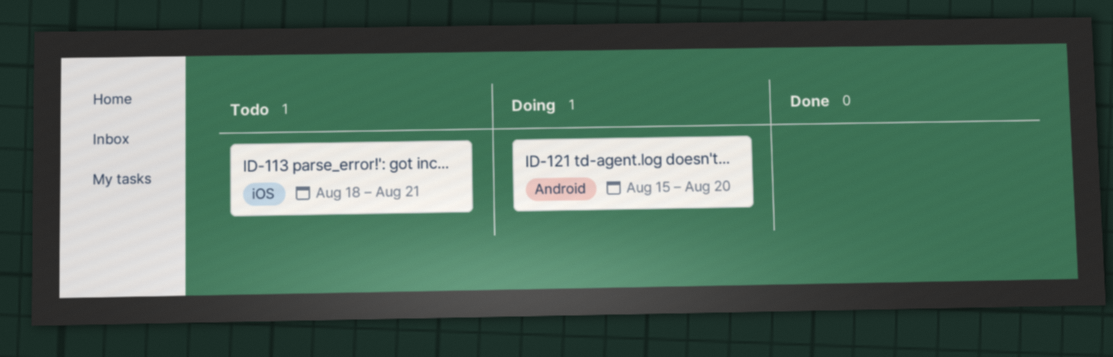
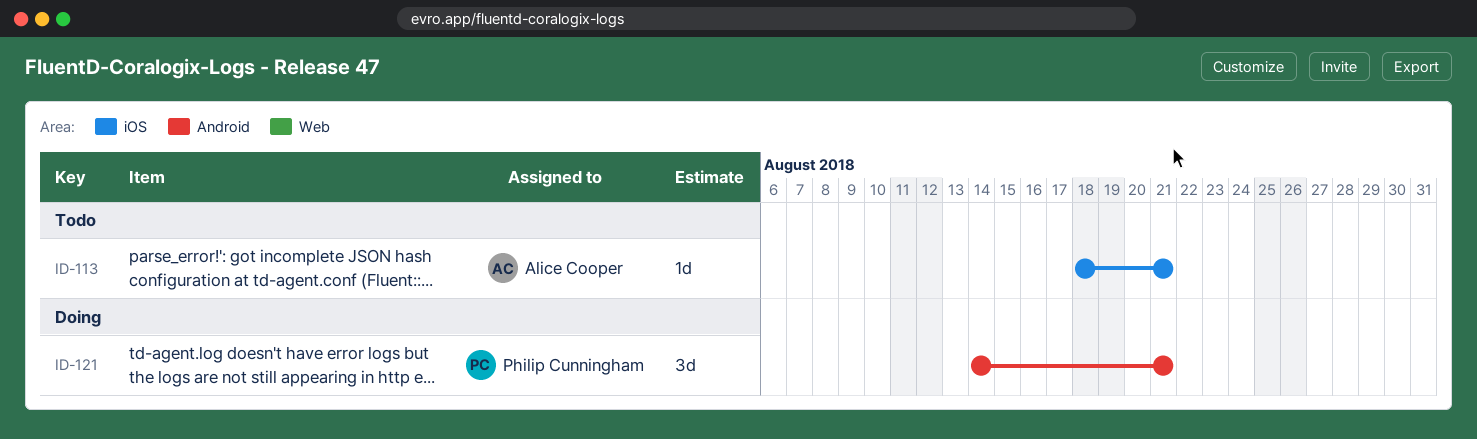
ID-121, start: Aug 15 -> Aug 14
ID-121, due: Aug 20 -> Aug 21

